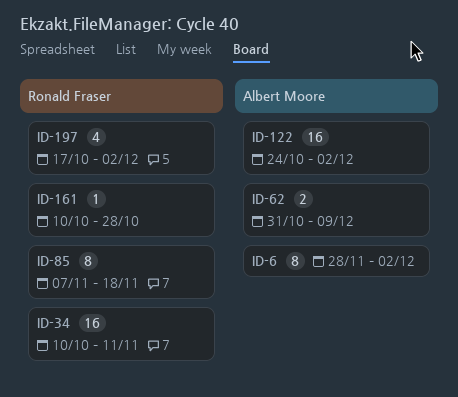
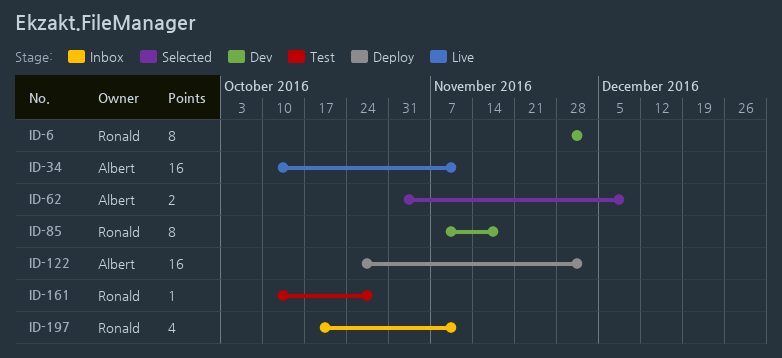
ID-6, owner: Albert Moore -> Ronald Fraser
ID-34, owner: Ronald Fraser -> Albert Moore
ID-197, due: Dec 2 -> Nov 11

